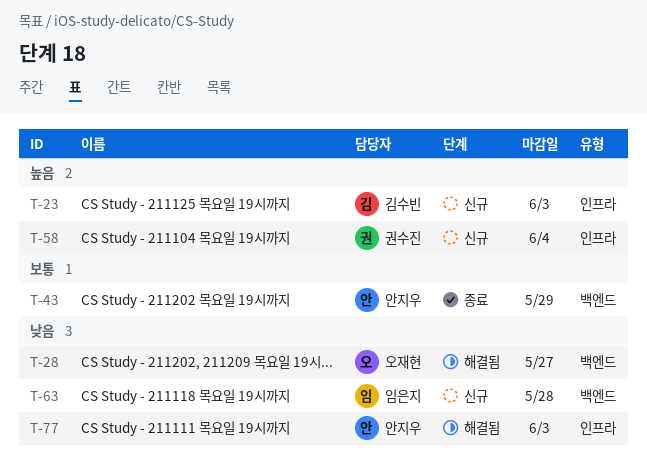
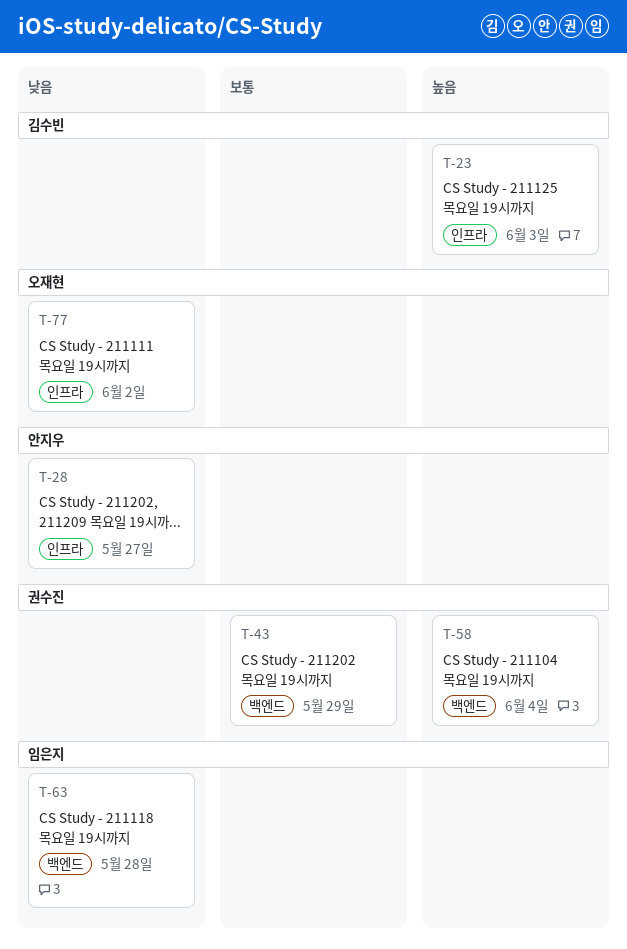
T-28, owner: 오재현 -> 안지우
T-28, label: 백엔드 -> 인프라
T-43, owner: 안지우 -> 권수진
T-58, label: 인프라 -> 백엔드
T-77, owner: 안지우 -> 오재현
T-77, due: Jun 3 -> Jun 2

